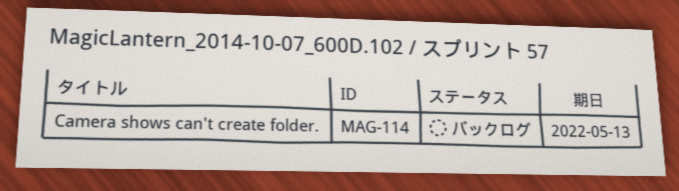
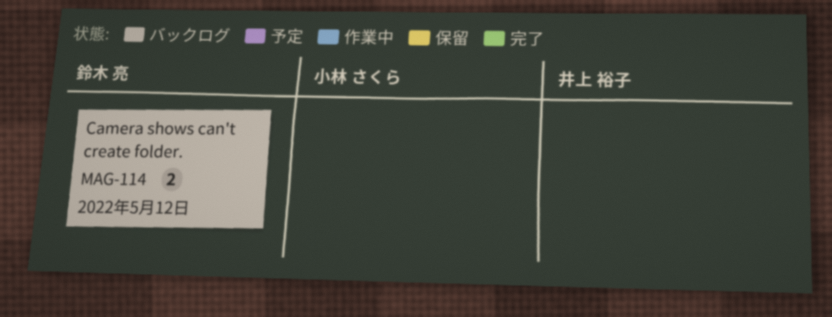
MAG-114, due: May 13 -> May 12

